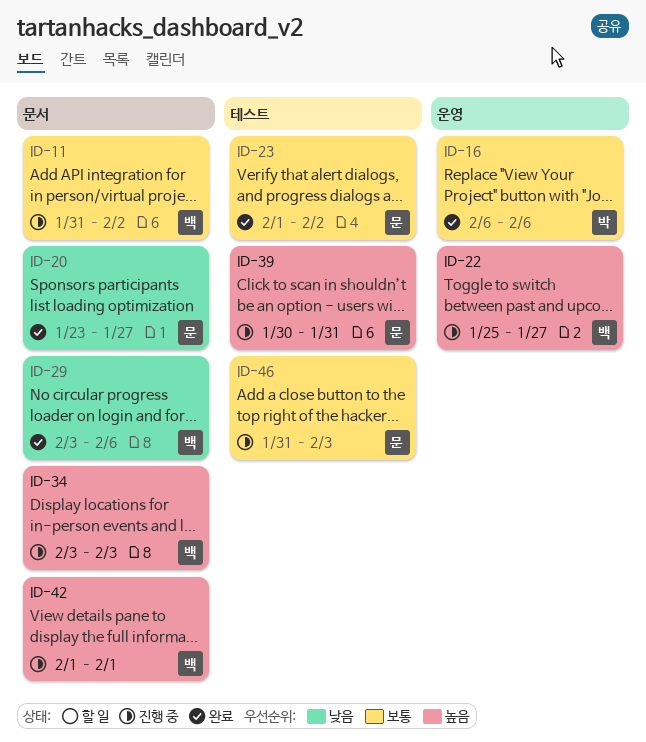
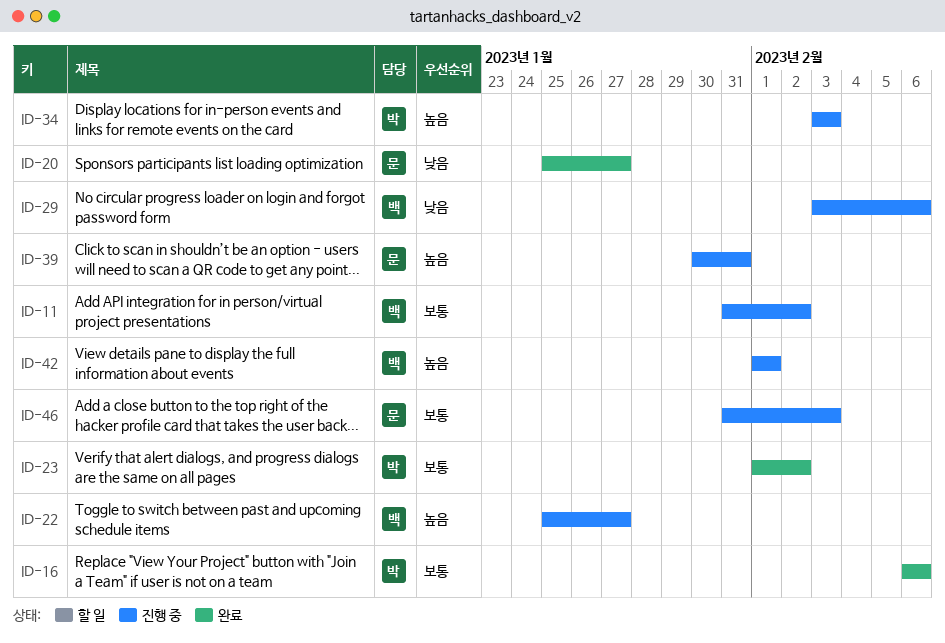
ID-20, start: Jan 23 -> Jan 25
ID-23, owner: 문 -> 박
ID-29, status: 완료 -> 진행 중
ID-34, owner: 백 -> 박

